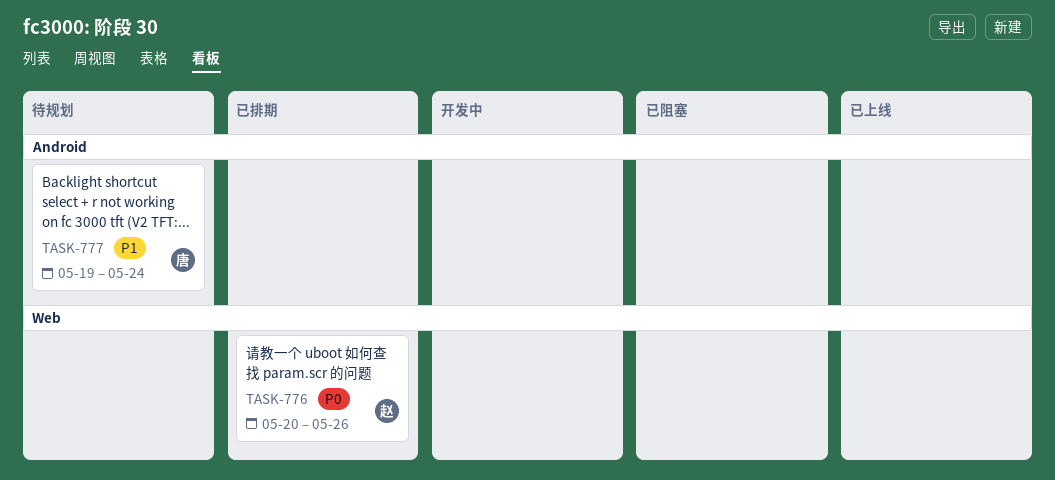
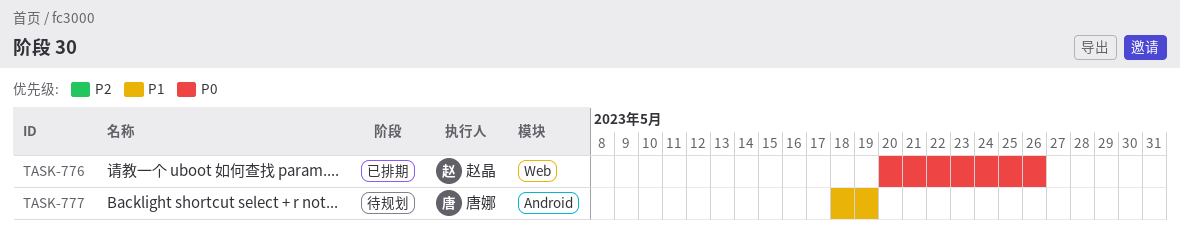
TASK-777, start: May 19 -> May 18
TASK-777, due: May 24 -> May 19

